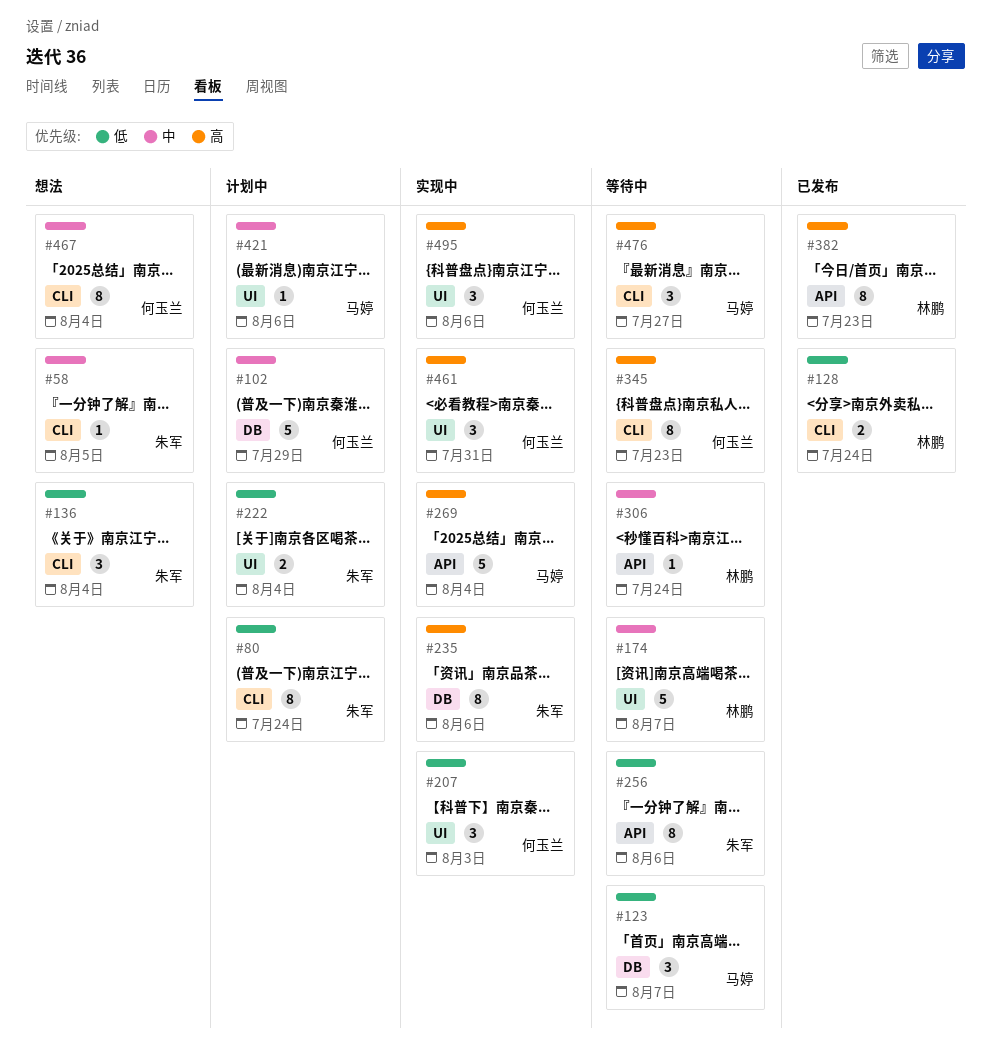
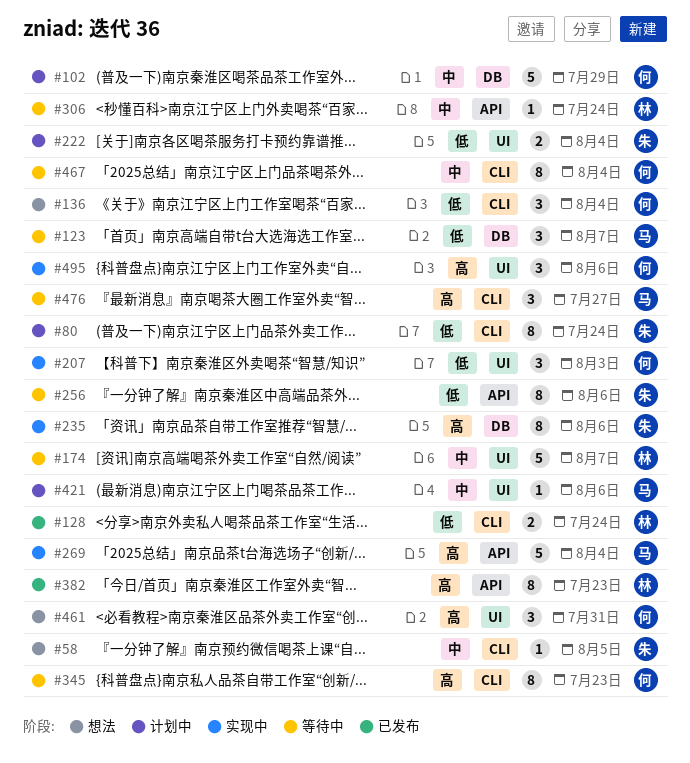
#136, owner: 朱军 -> 何玉兰
#461, status: 实现中 -> 想法
#467, status: 想法 -> 等待中

